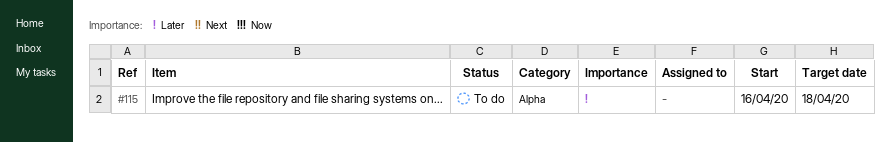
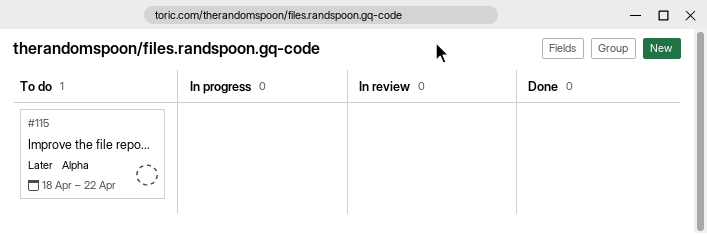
#115, start: Apr 16 -> Apr 18
#115, due: Apr 18 -> Apr 22

